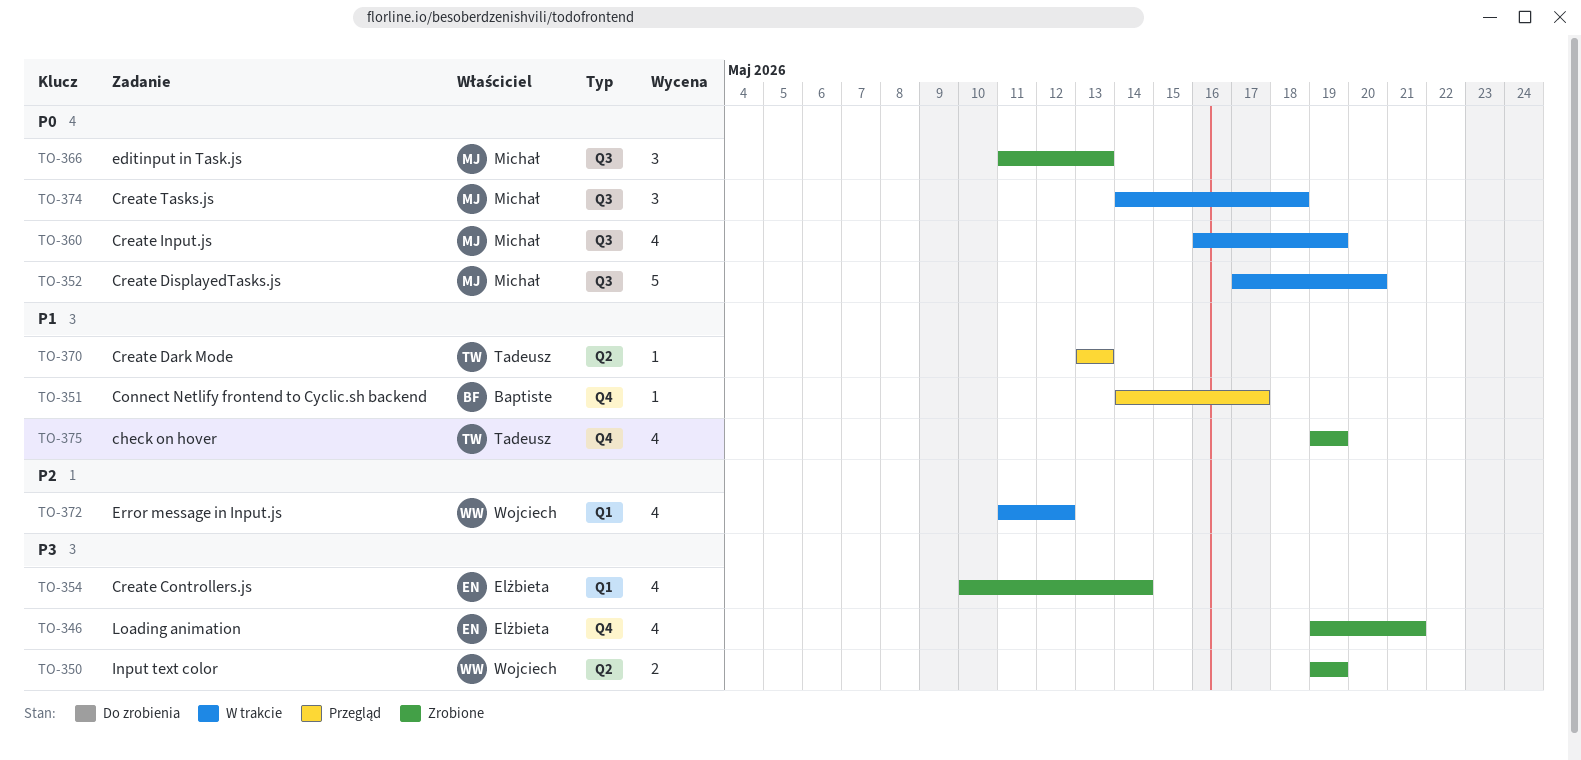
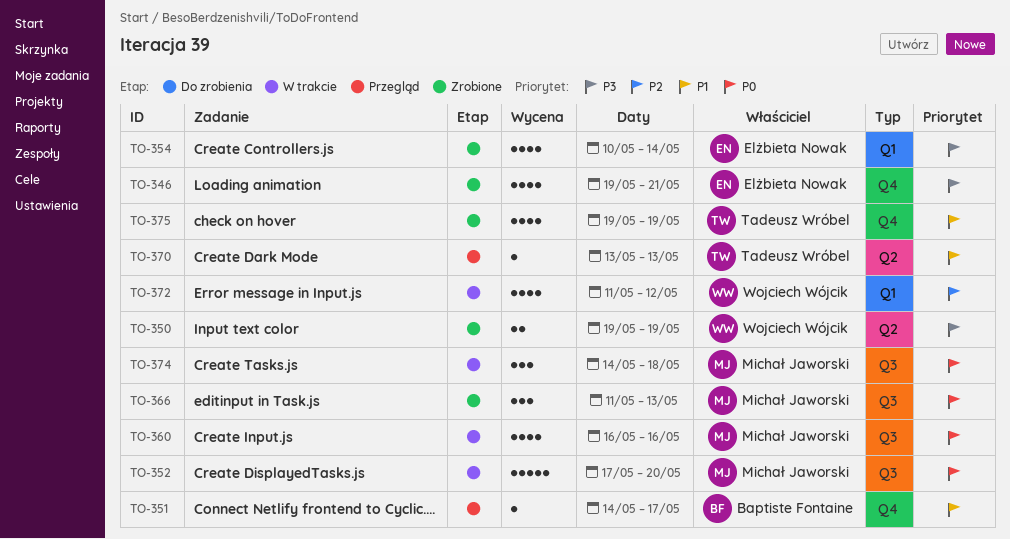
TO-360, due: May 19 -> May 16

